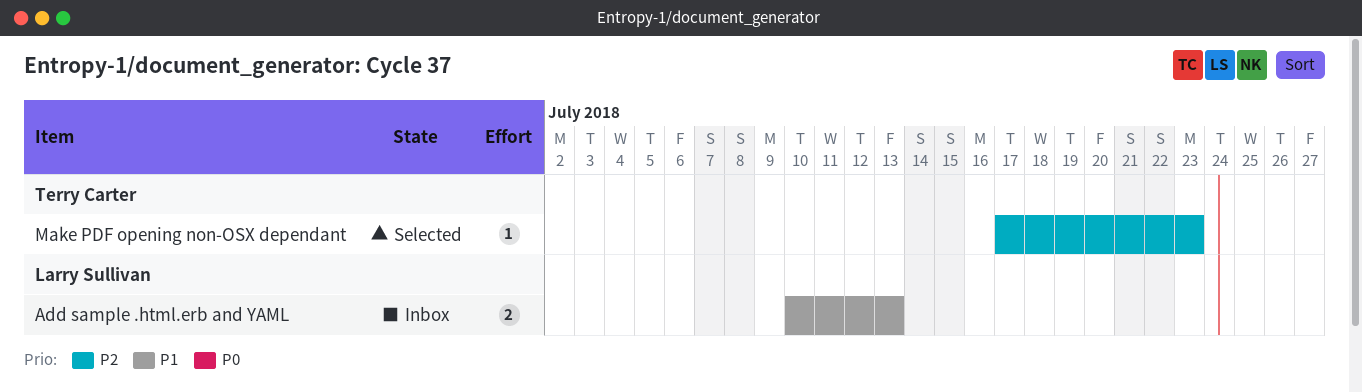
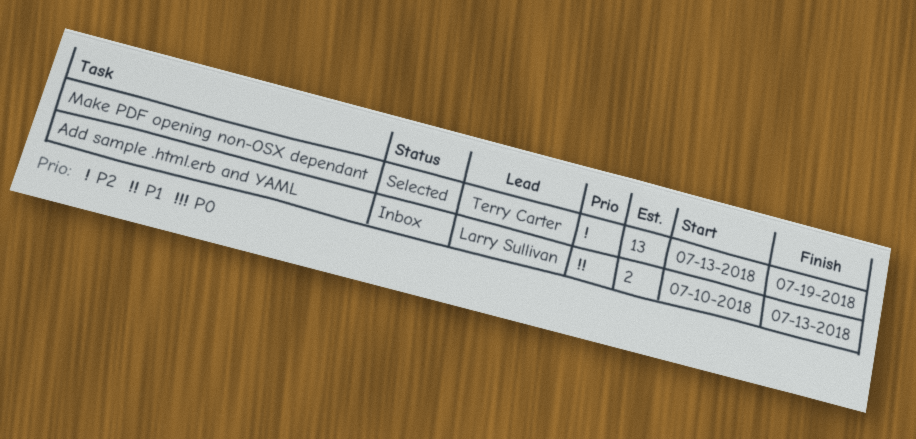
Make PDF opening non-OSX dependant, estimate: 1 -> 13
Make PDF opening non-OSX dependant, start: Jul 17 -> Jul 13
Make PDF opening non-OSX dependant, due: Jul 23 -> Jul 19

